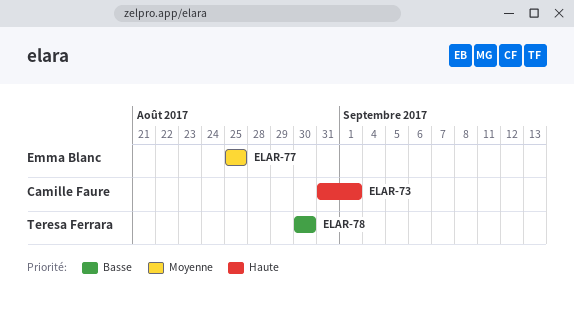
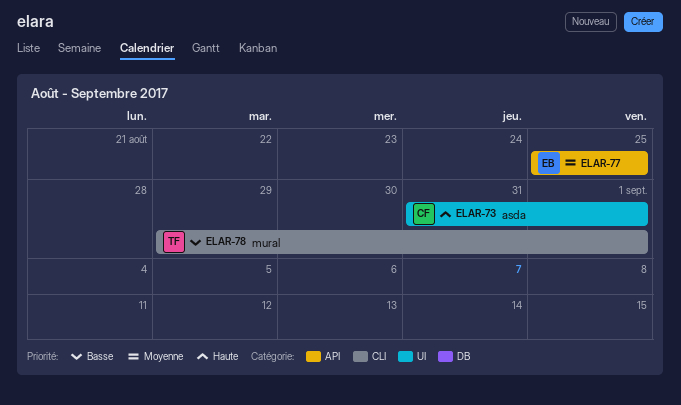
ELAR-78, start: Aug 30 -> Aug 29
ELAR-78, due: Aug 30 -> Sep 1

